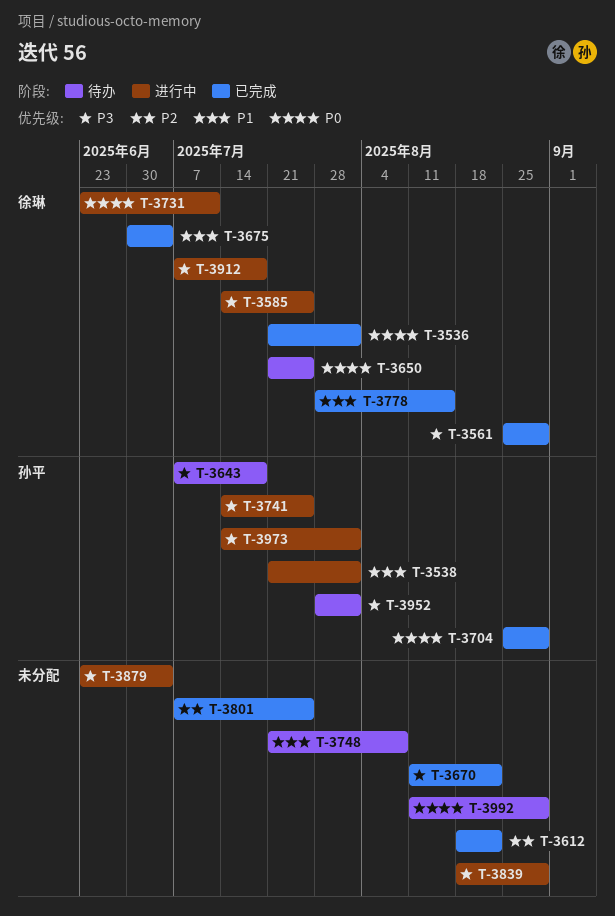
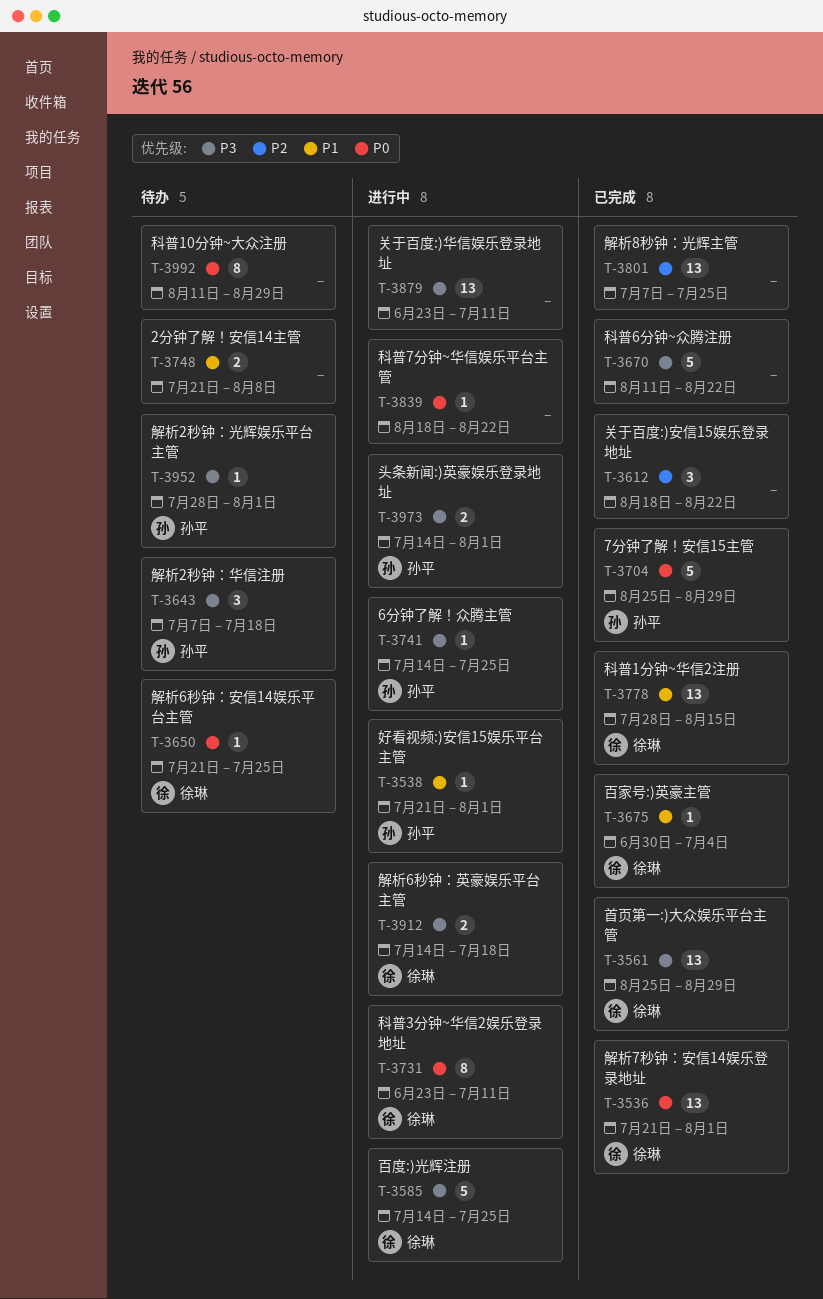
T-3839, priority: P3 -> P0
T-3839, due: Aug 29 -> Aug 22
T-3879, due: Jul 4 -> Jul 11
T-3912, start: Jul 7 -> Jul 14

